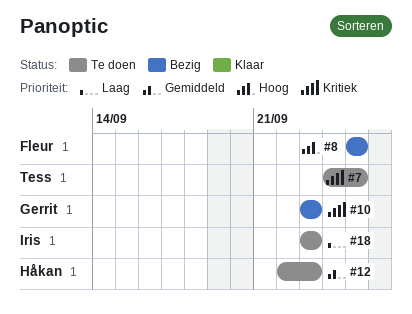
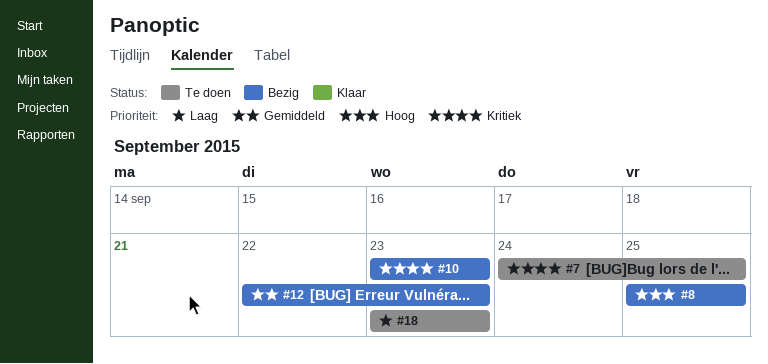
#12, status: Te doen -> Bezig

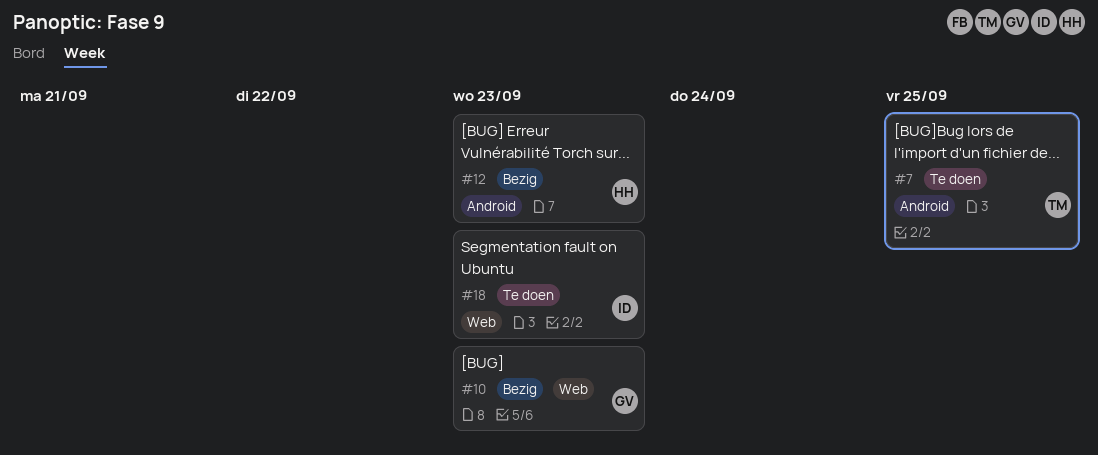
#8: present -> none

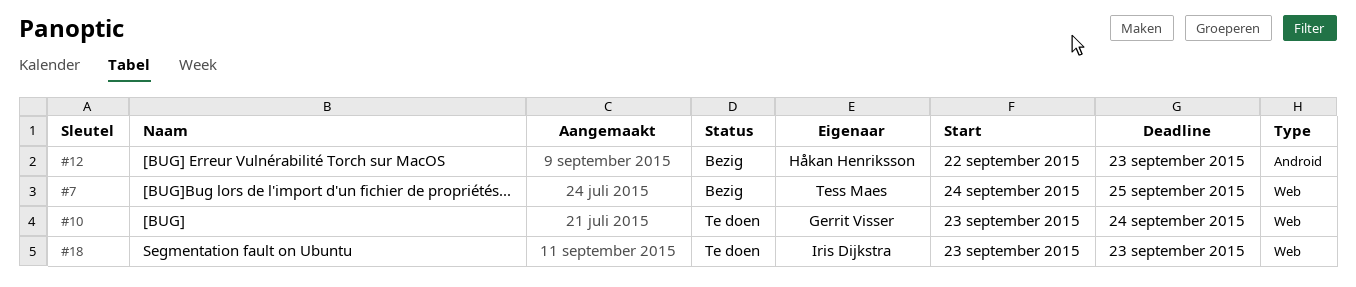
#7, status: Te doen -> Bezig
#7, label: Android -> Web
#10, status: Bezig -> Te doen
#10, due: Sep 23 -> Sep 24

